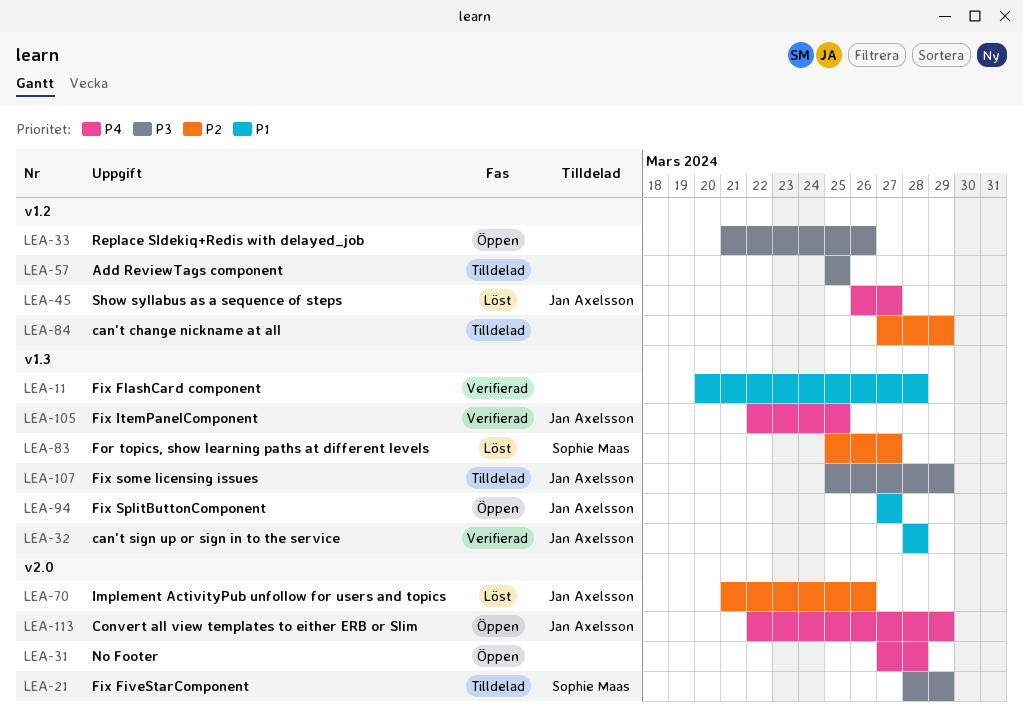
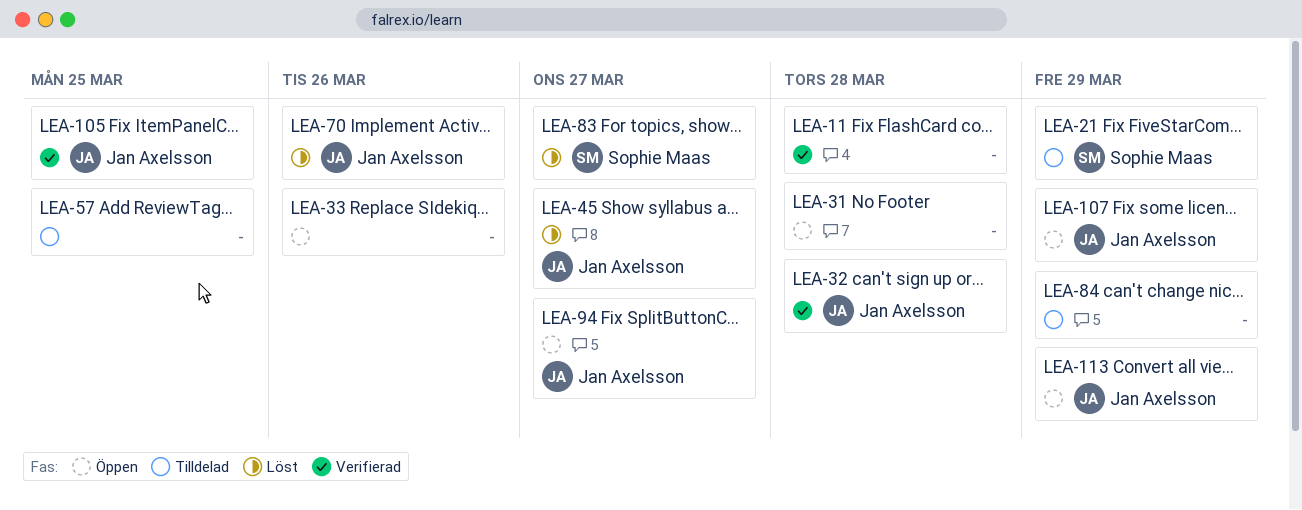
LEA-107, status: Tilldelad -> Öppen

